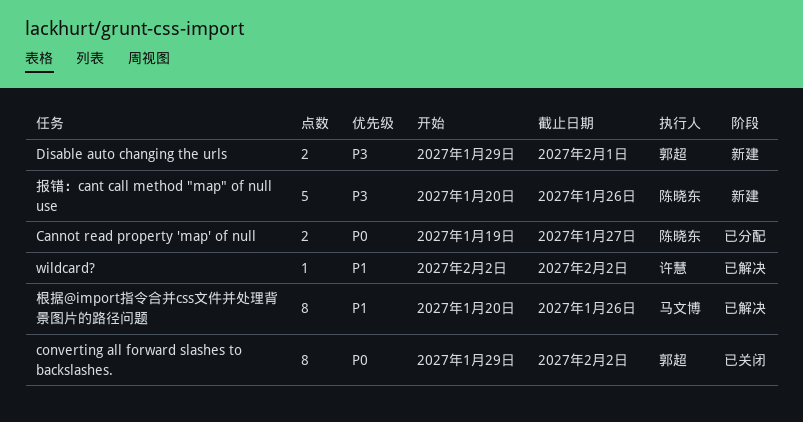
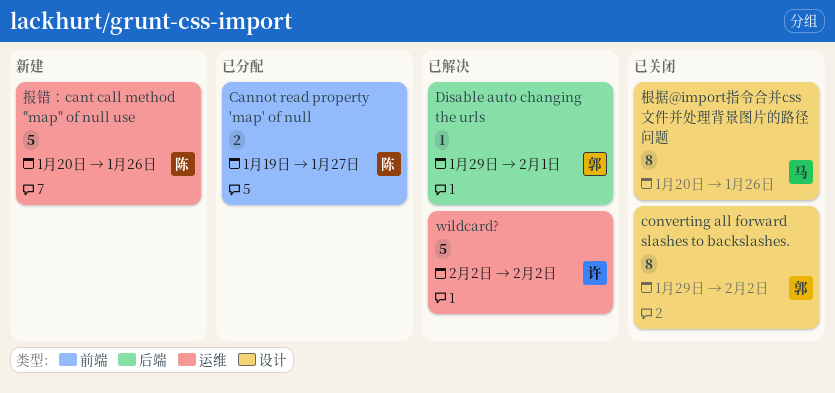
Disable auto changing the urls, status: 新建 -> 已解决
Disable auto changing the urls, estimate: 2 -> 1
wildcard?, estimate: 1 -> 5
根据@import指令合并css文件并处理背景图片的路径问题, status: 已解决 -> 已关闭

